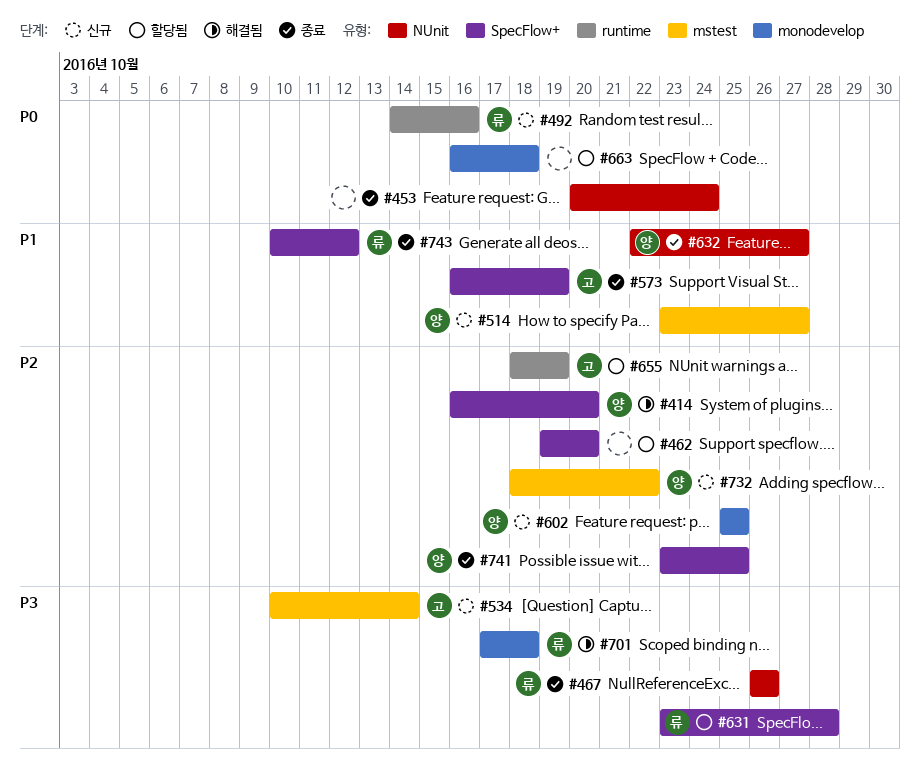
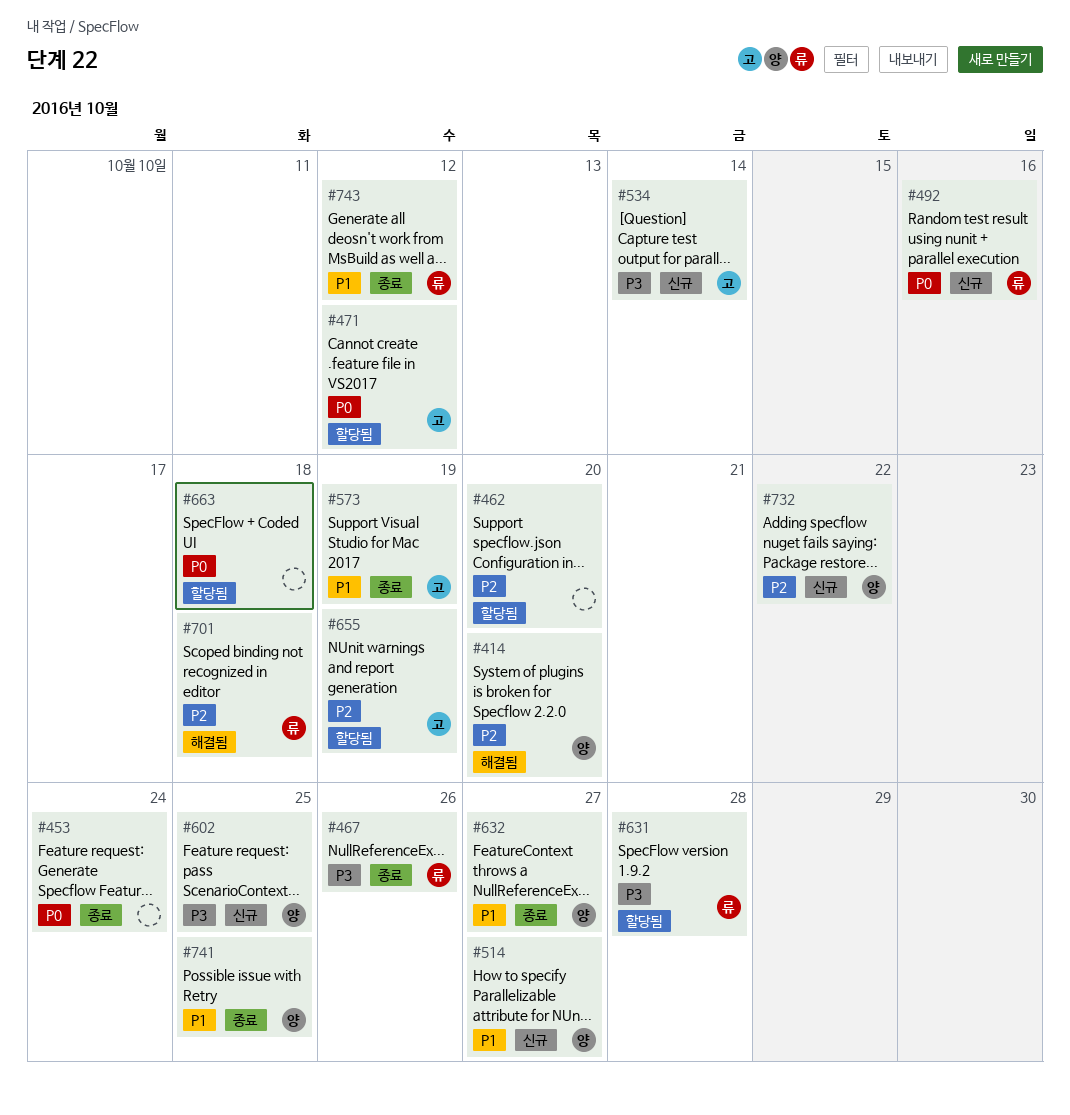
#471: none -> present
#602, priority: P2 -> P3
#701, priority: P3 -> P2
#741, priority: P2 -> P1

